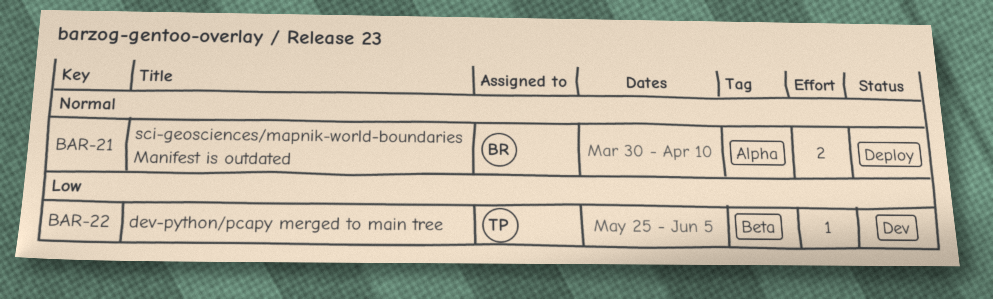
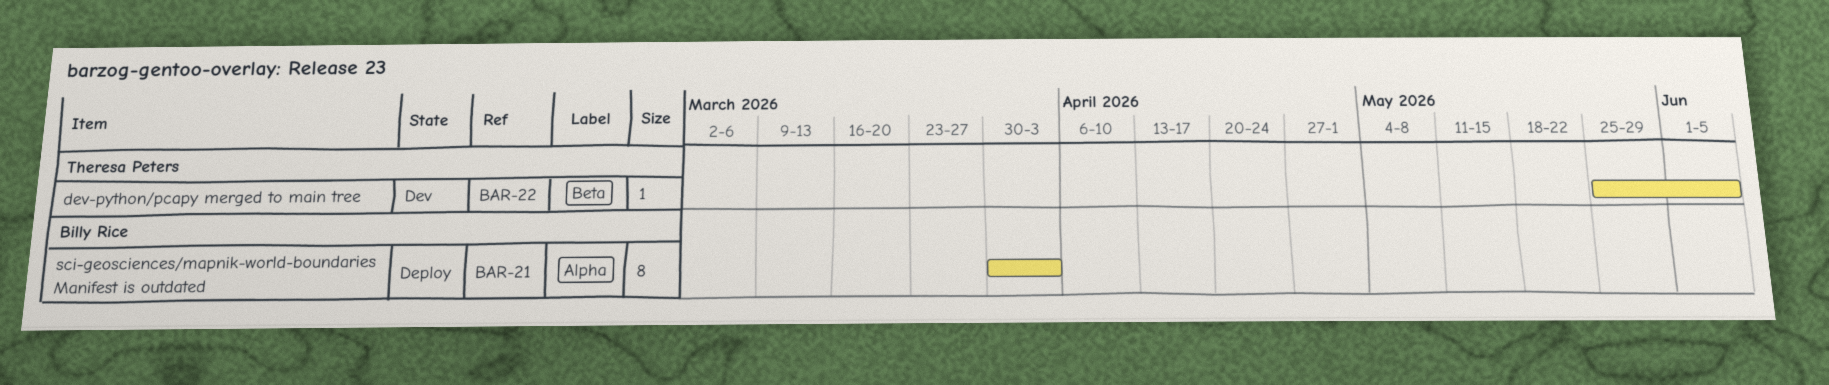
BAR-21, estimate: 2 -> 8
BAR-21, due: Apr 10 -> Apr 3

